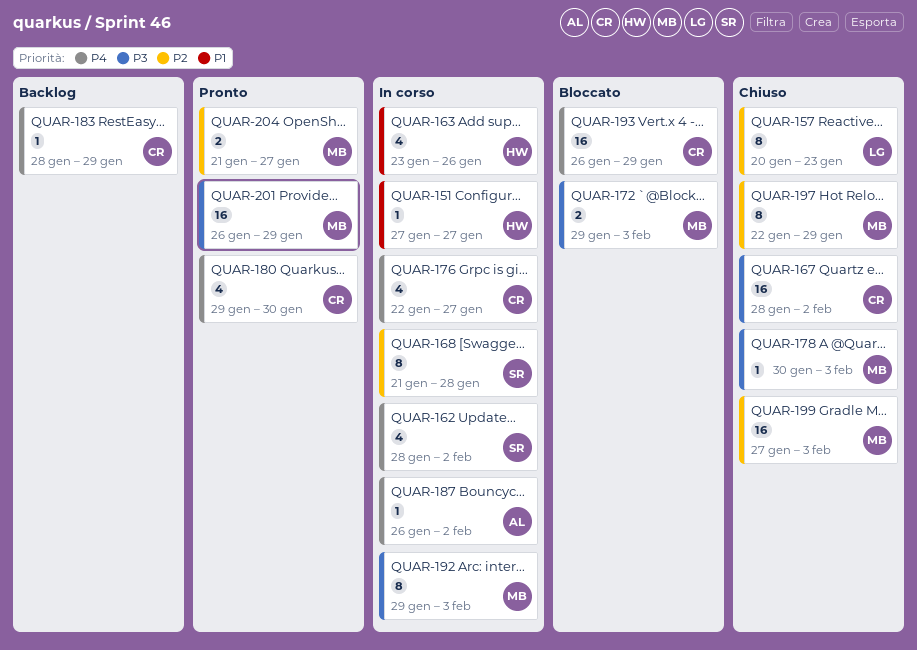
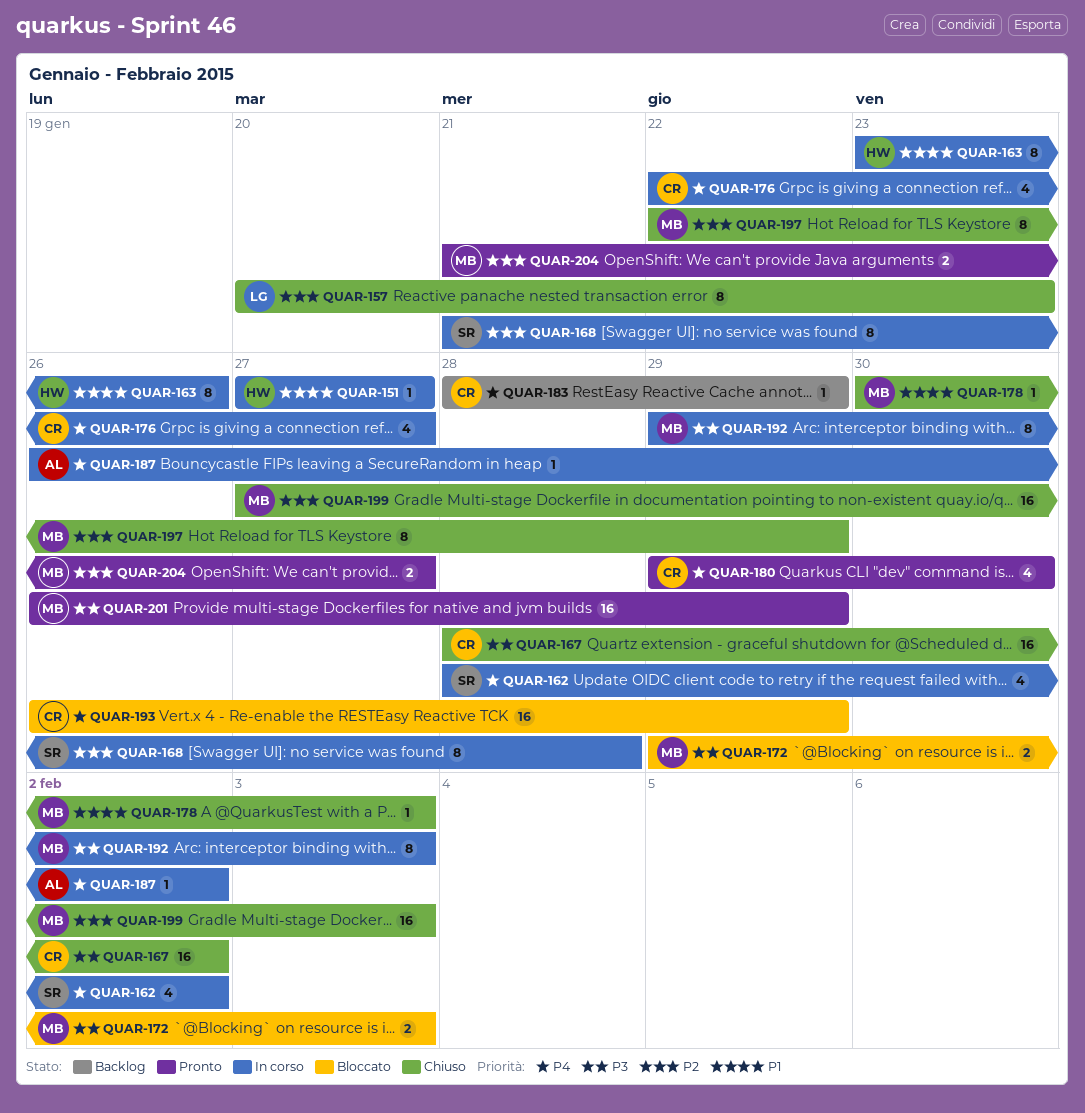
QUAR-163, estimate: 4 -> 8
QUAR-178, priority: P3 -> P1

